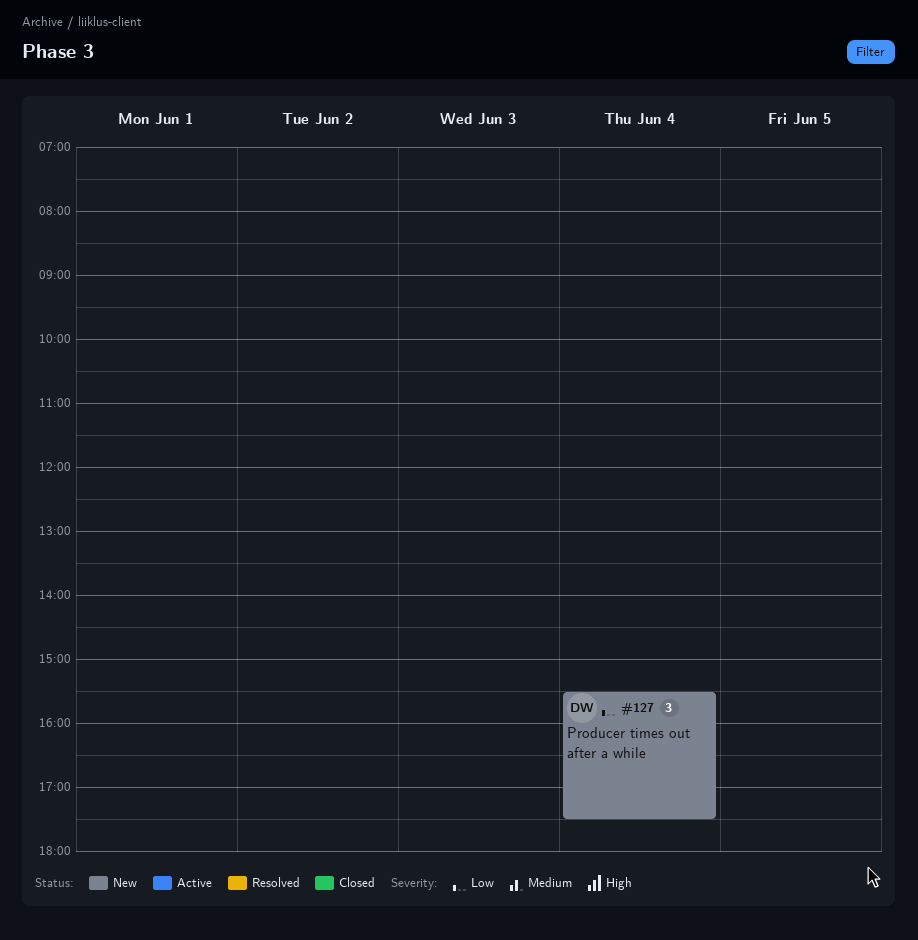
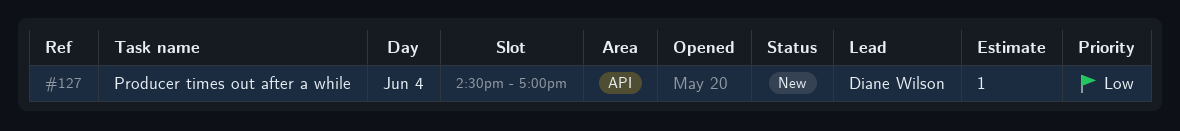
#127, estimate: 3 -> 1
#127, begins: 15:30 -> 14:30
#127, ends: 17:30 -> 17:00

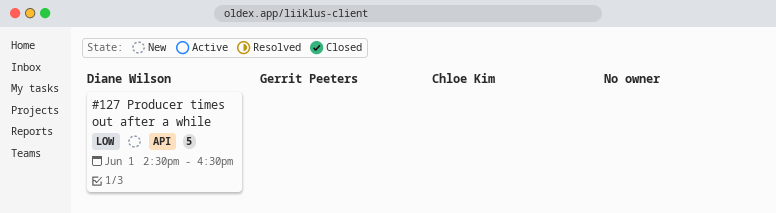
#127, estimate: 1 -> 5
#127, day: Jun 4 -> Jun 1
#127, ends: 17:00 -> 16:30

